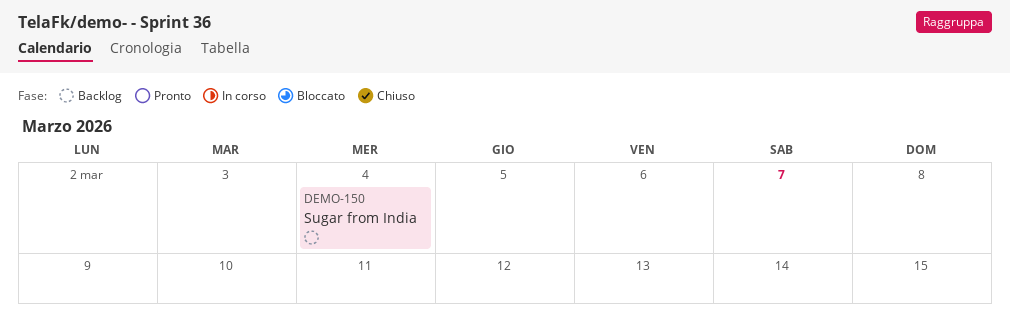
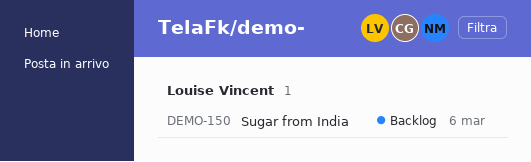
DEMO-150, due: Mar 4 -> Mar 6

